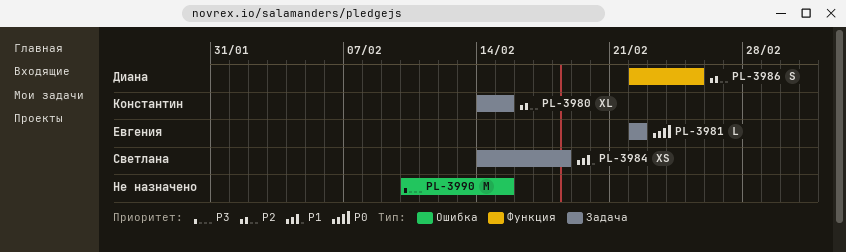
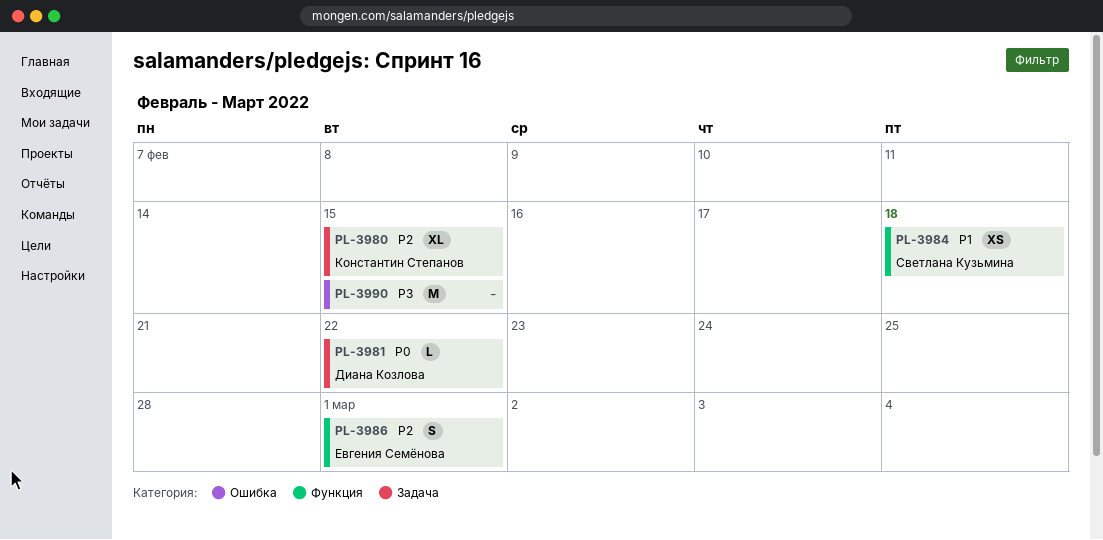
PL-3981, owner: Евгения Семёнова -> Диана Козлова
PL-3984, label: Задача -> Функция
PL-3986, owner: Диана Козлова -> Евгения Семёнова
PL-3986, due: Feb 25 -> Mar 1

